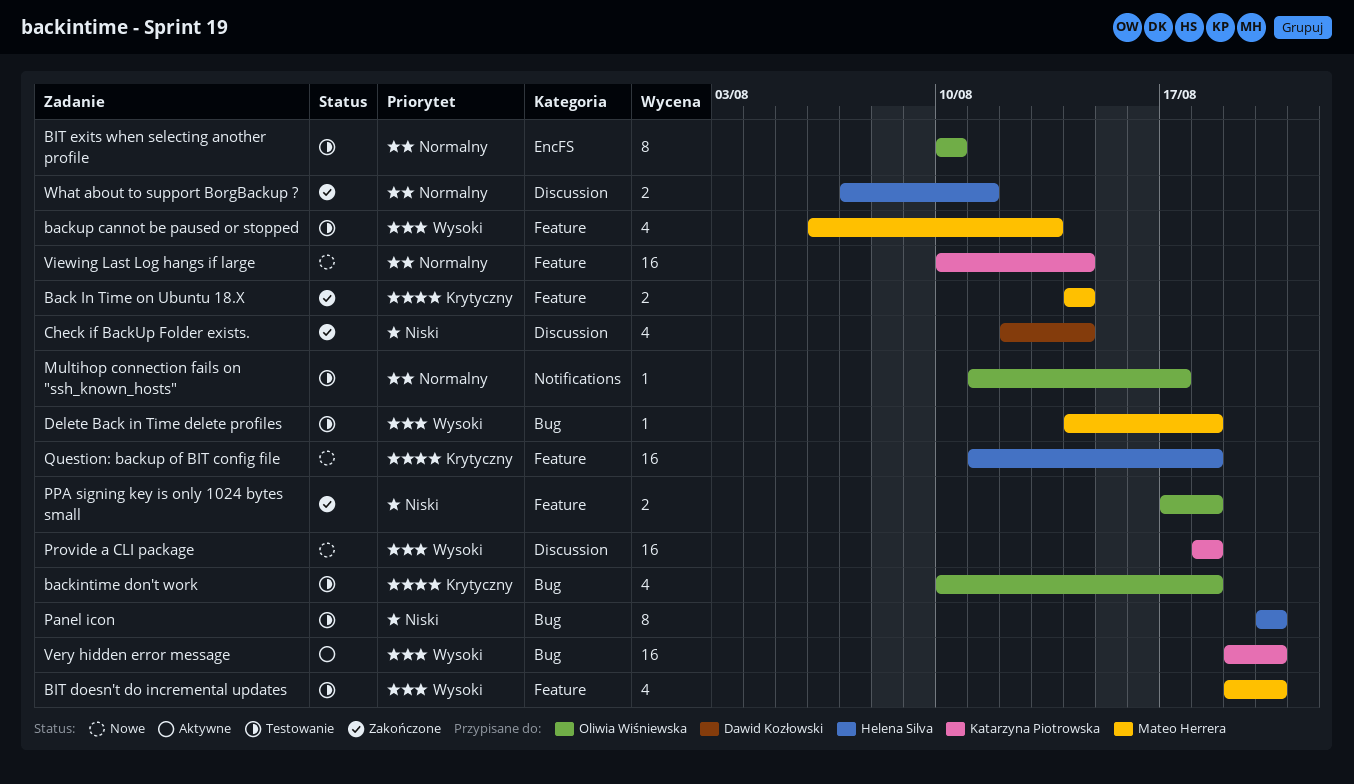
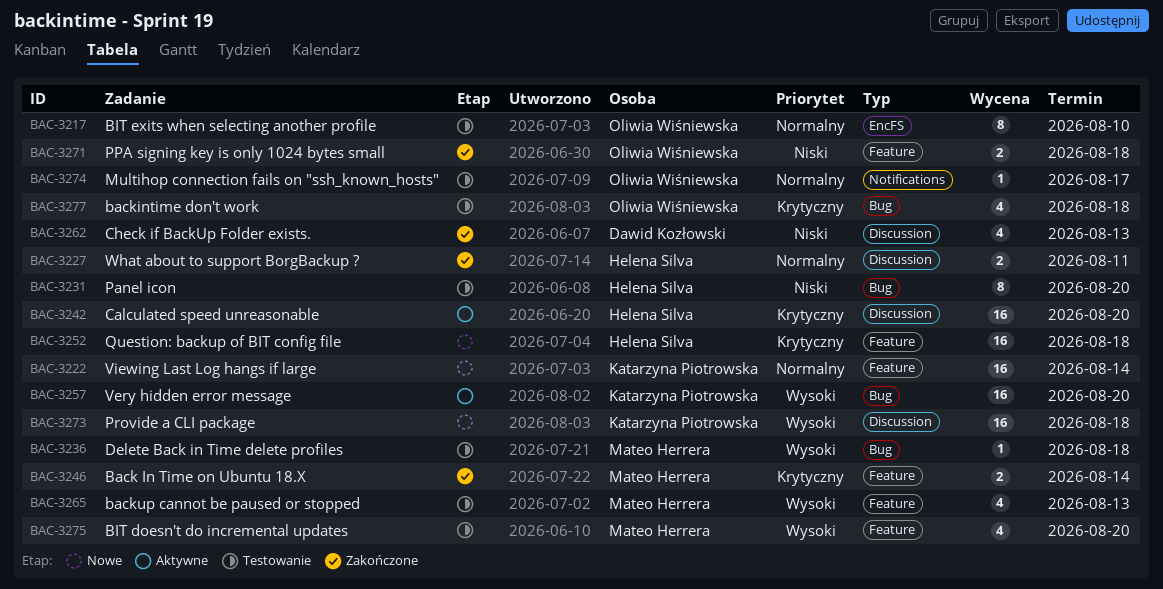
Calculated speed unreasonable: none -> present
Check if BackUp Folder exists., due: Aug 14 -> Aug 13

